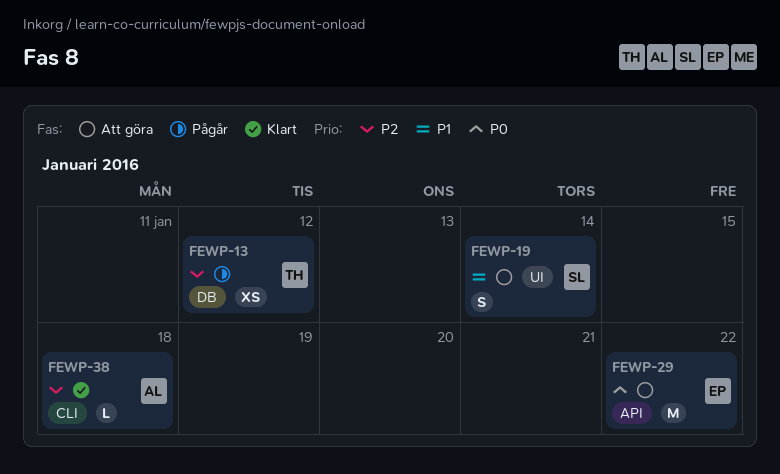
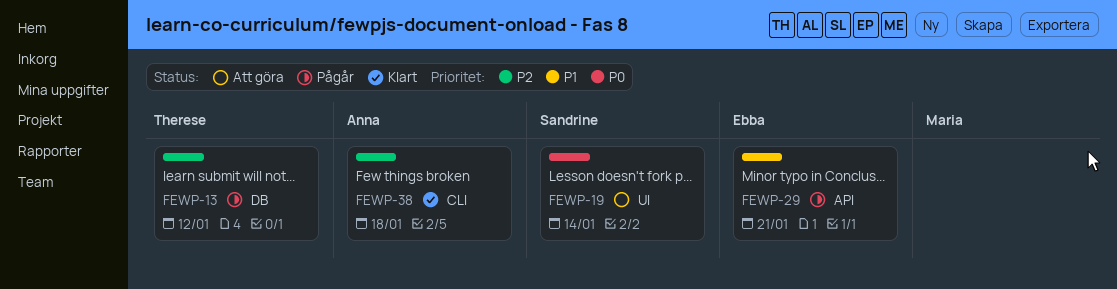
FEWP-19, priority: P1 -> P0
FEWP-29, status: Att göra -> Pågår
FEWP-29, priority: P0 -> P1
FEWP-29, due: Jan 22 -> Jan 21

